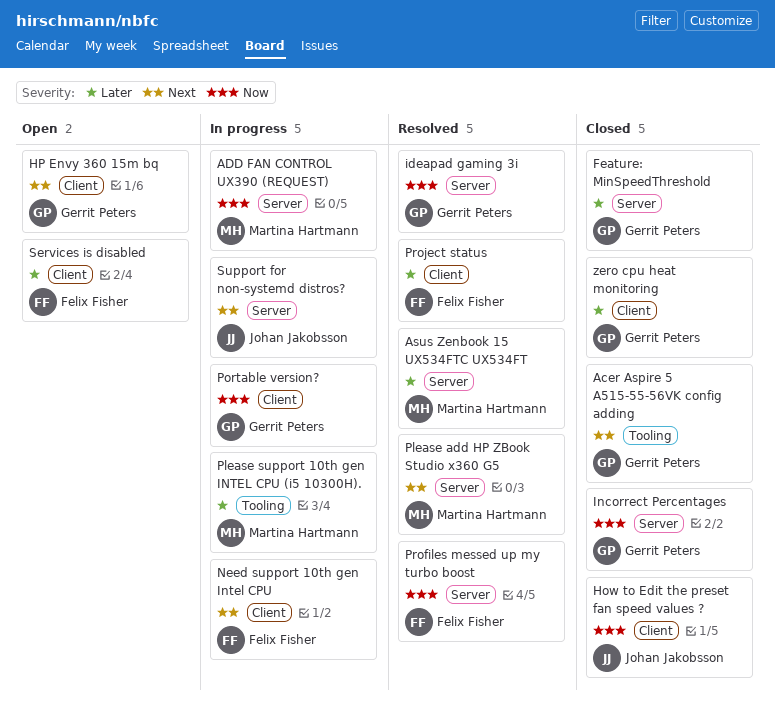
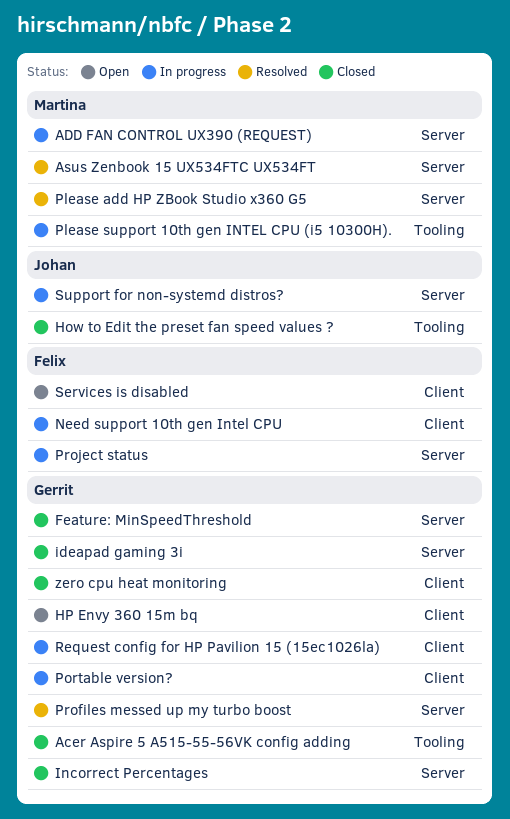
How to Edit the preset fan speed values ?, label: Client -> Tooling
ideapad gaming 3i, status: Resolved -> Closed
Profiles messed up my turbo boost, owner: Felix Fisher -> Gerrit Peters
Project status, status: Resolved -> In progress
Project status, label: Client -> Server
Request config for HP Pavilion 15 (15ec1026la): none -> present

